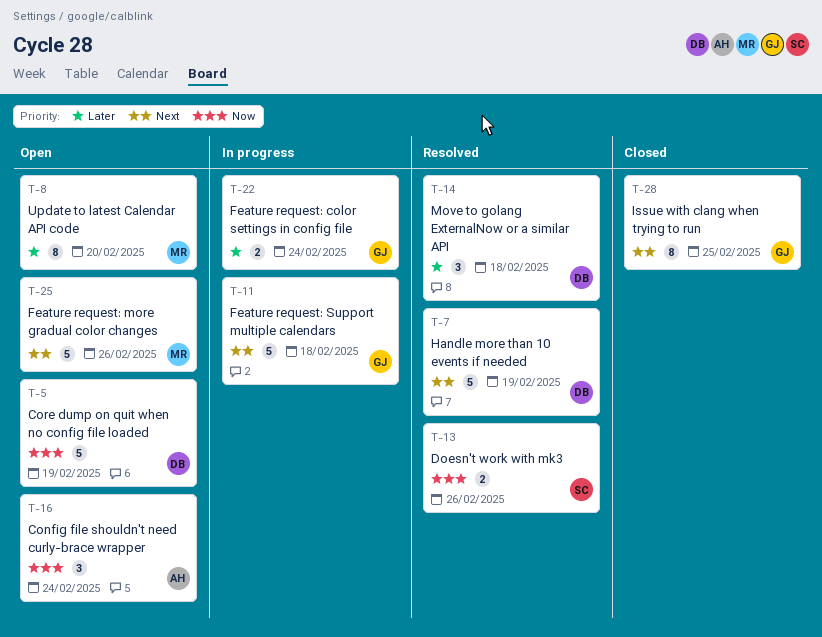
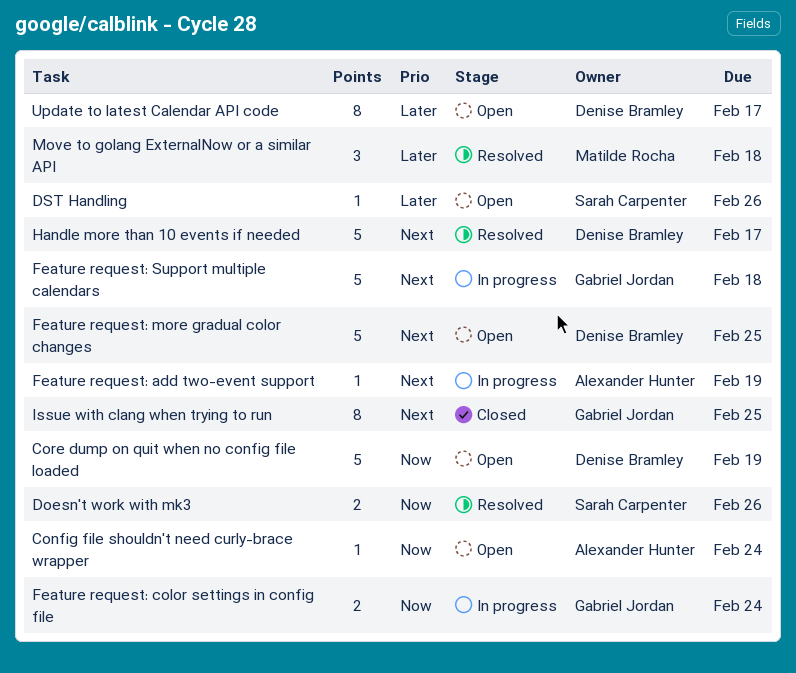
Config file shouldn't need curly-brace wrapper, estimate: 3 -> 1
DST Handling: none -> present
Feature request: add two-event support: none -> present
Feature request: color settings in config file, priority: Later -> Now
Feature request: more gradual color changes, owner: Matilde Rocha -> Denise Bramley
Feature request: more gradual color changes, due: Feb 26 -> Feb 25
Handle more than 10 events if needed, due: Feb 19 -> Feb 17
Move to golang ExternalNow or a similar API, owner: Denise Bramley -> Matilde Rocha
Update to latest Calendar API code, owner: Matilde Rocha -> Denise Bramley
Update to latest Calendar API code, due: Feb 20 -> Feb 17

